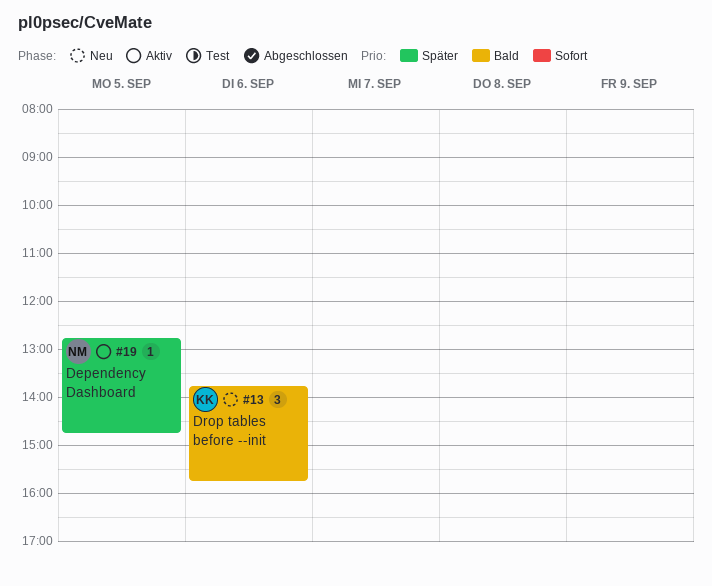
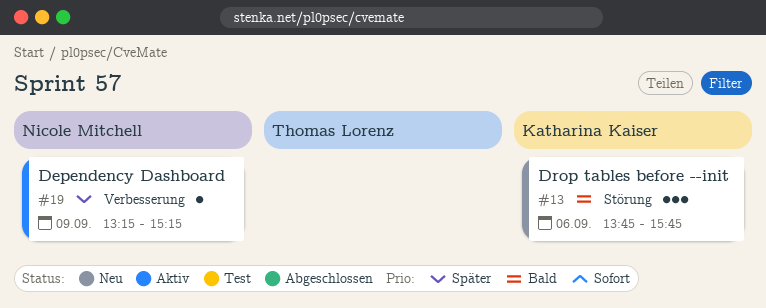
#19, day: Sep 5 -> Sep 9
#19, begins: 12:45 -> 13:15
#19, ends: 14:45 -> 15:15

